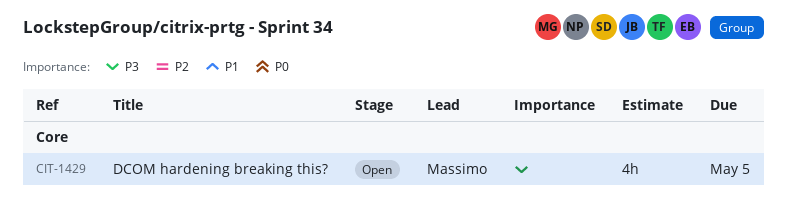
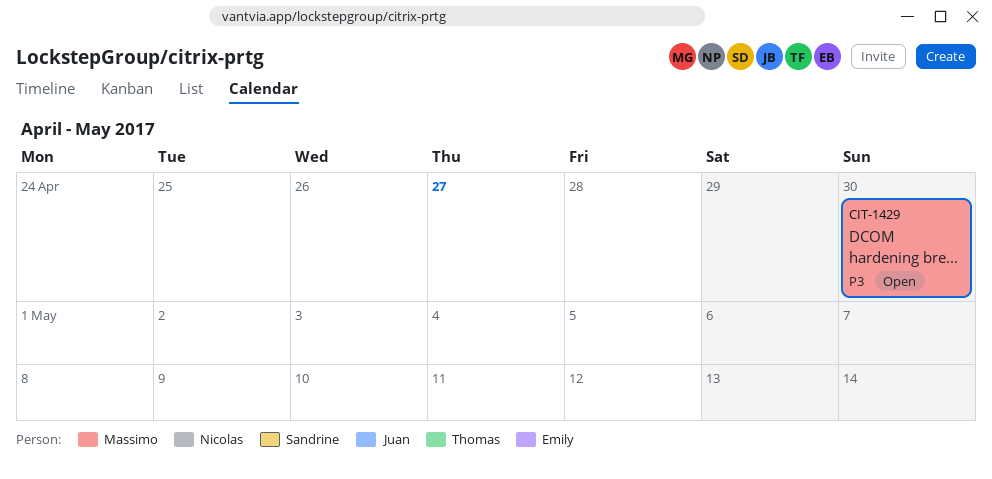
CIT-1429, due: May 5 -> Apr 30

